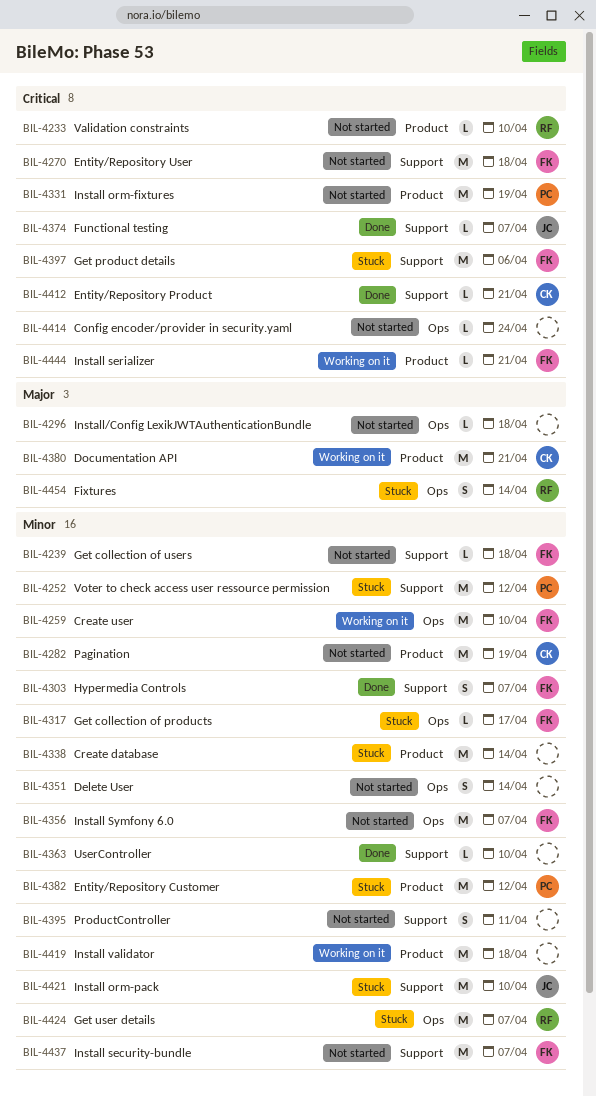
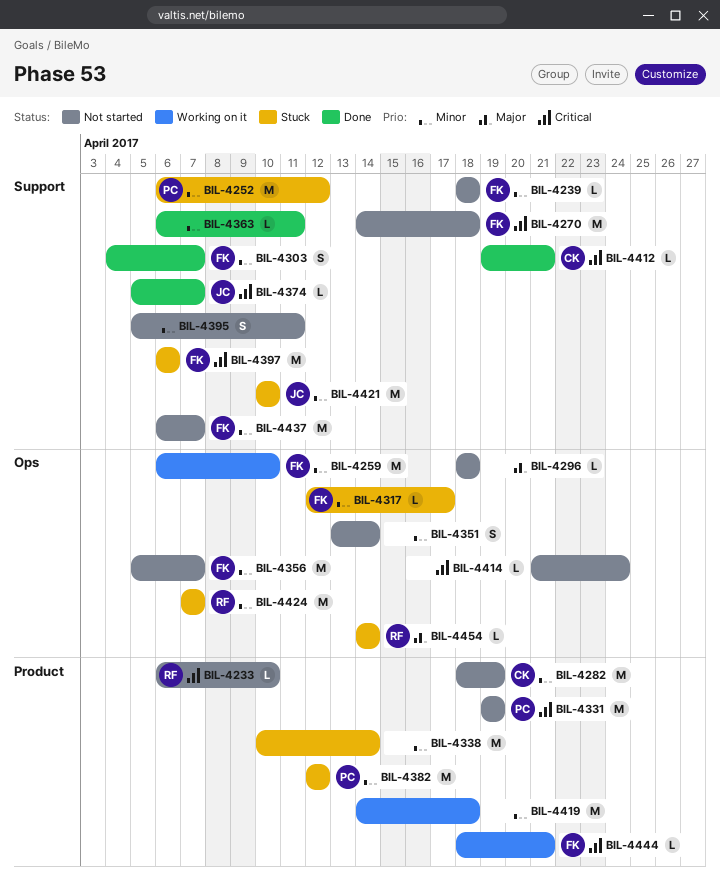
BIL-4363, due: Apr 10 -> Apr 11
BIL-4380: present -> none
BIL-4454, estimate: S -> L

